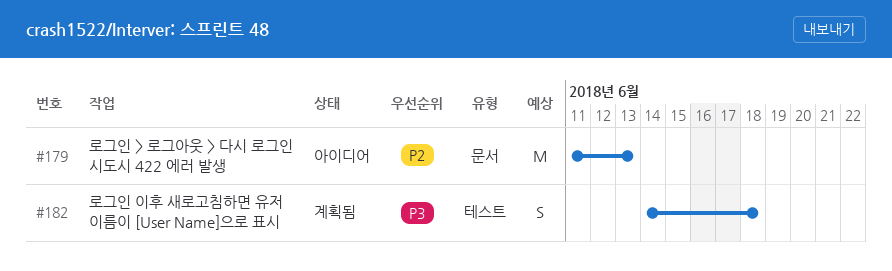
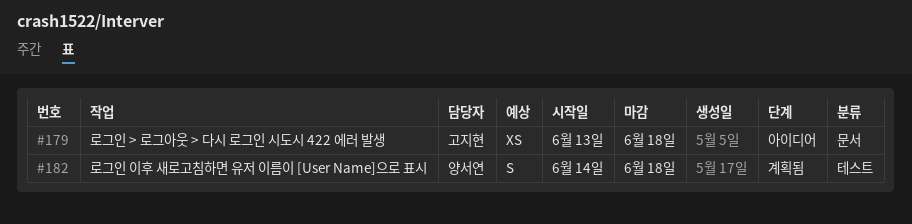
#179, estimate: M -> XS
#179, start: Jun 11 -> Jun 13
#179, due: Jun 13 -> Jun 18

